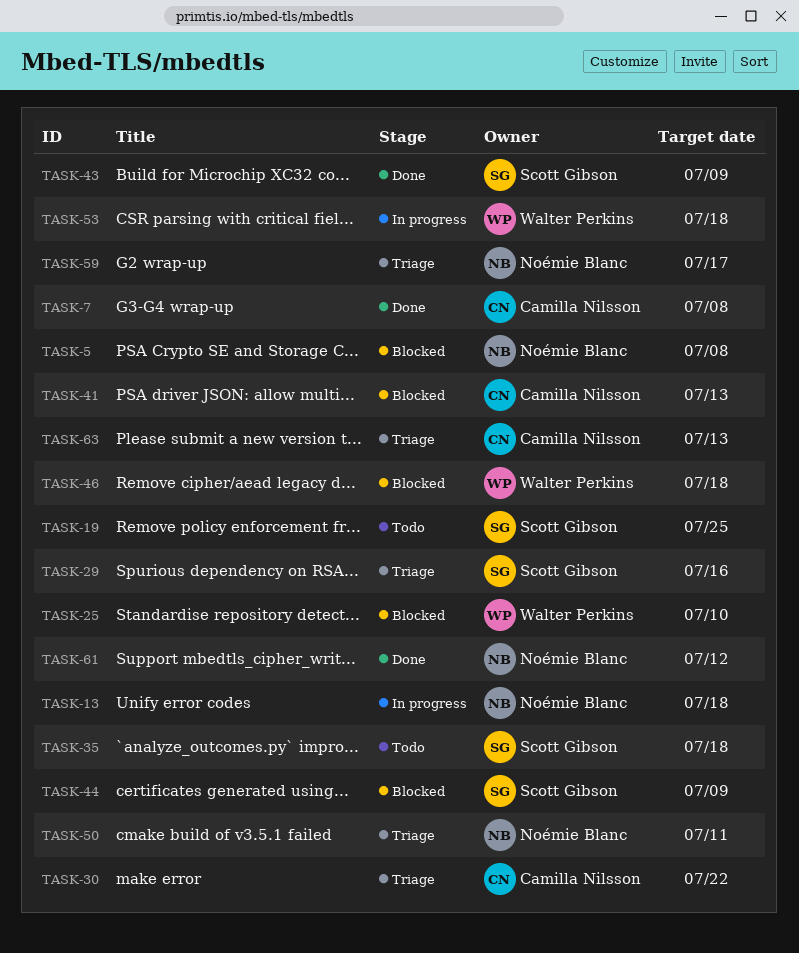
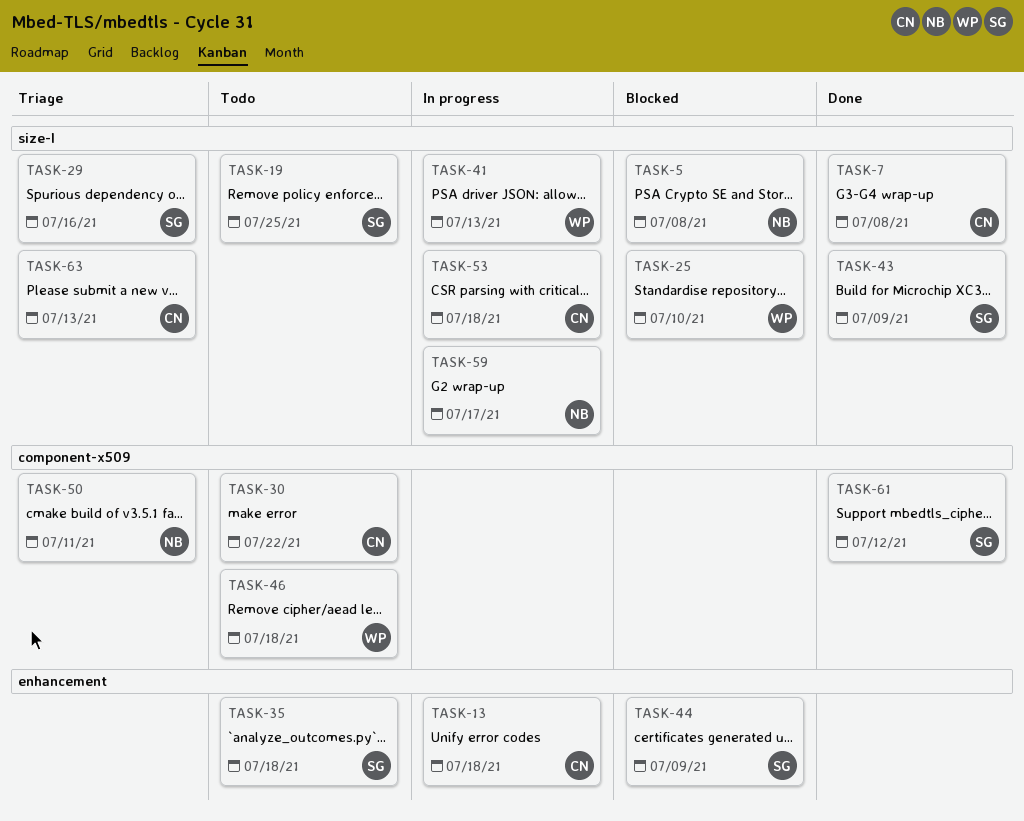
TASK-13, owner: Noémie Blanc -> Camilla Nilsson
TASK-30, status: Triage -> Todo
TASK-41, status: Blocked -> In progress
TASK-41, owner: Camilla Nilsson -> Walter Perkins
TASK-46, status: Blocked -> Todo
TASK-53, owner: Walter Perkins -> Camilla Nilsson
TASK-59, status: Triage -> In progress
TASK-61, owner: Noémie Blanc -> Scott Gibson

